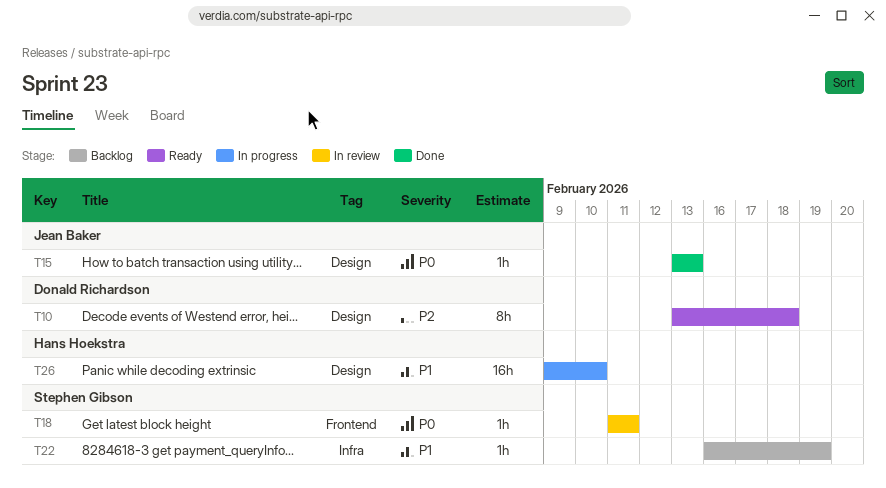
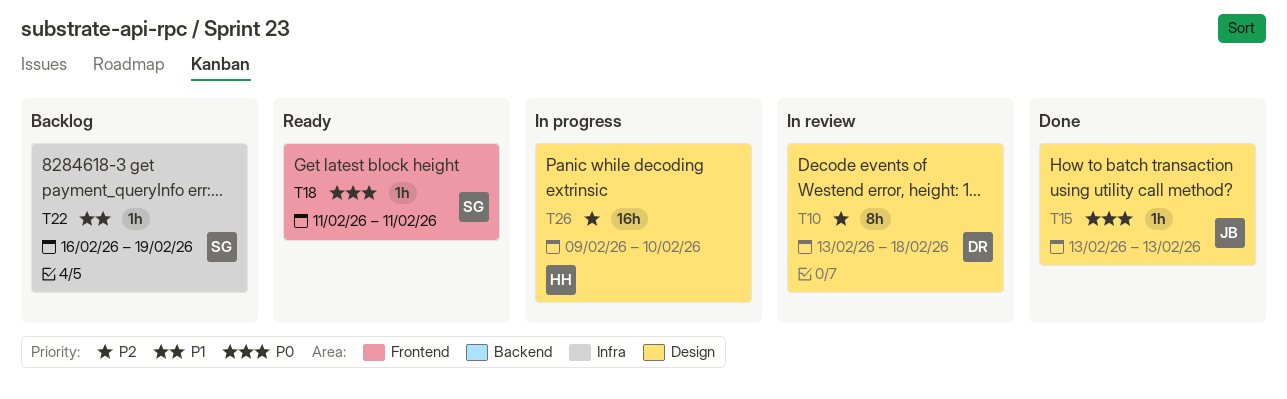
T10, status: Ready -> In review
T18, status: In review -> Ready
T26, priority: P1 -> P2

